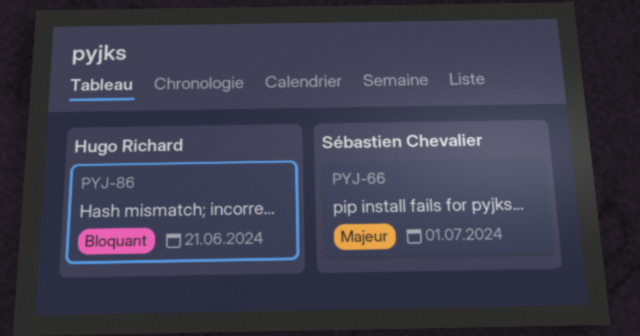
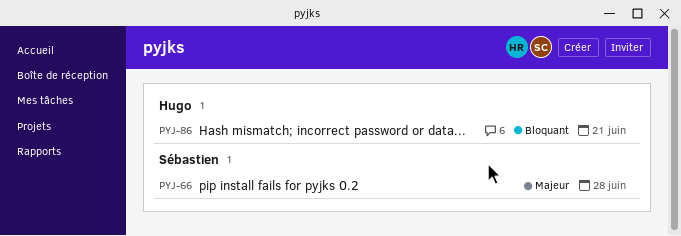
PYJ-66, due: Jul 1 -> Jun 28

